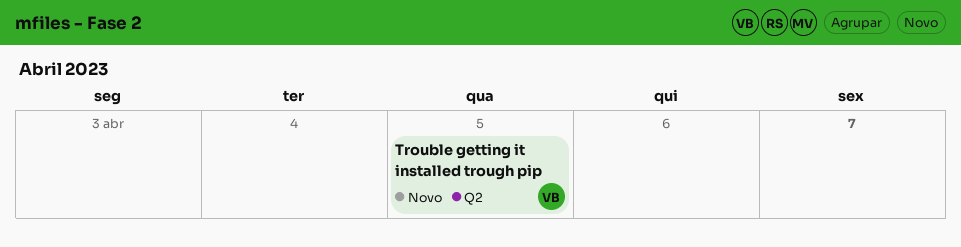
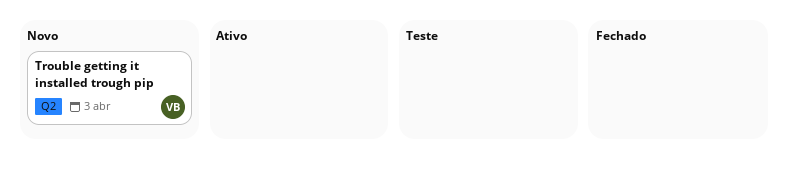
Trouble getting it installed trough pip, due: Apr 5 -> Apr 3

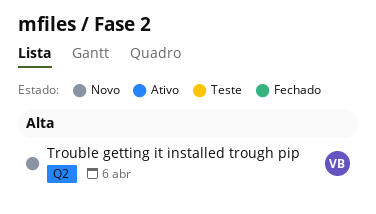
Trouble getting it installed trough pip, due: Apr 3 -> Apr 6

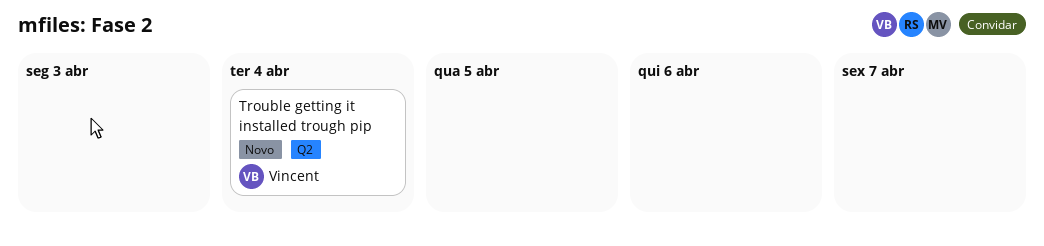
Trouble getting it installed trough pip, due: Apr 6 -> Apr 4

